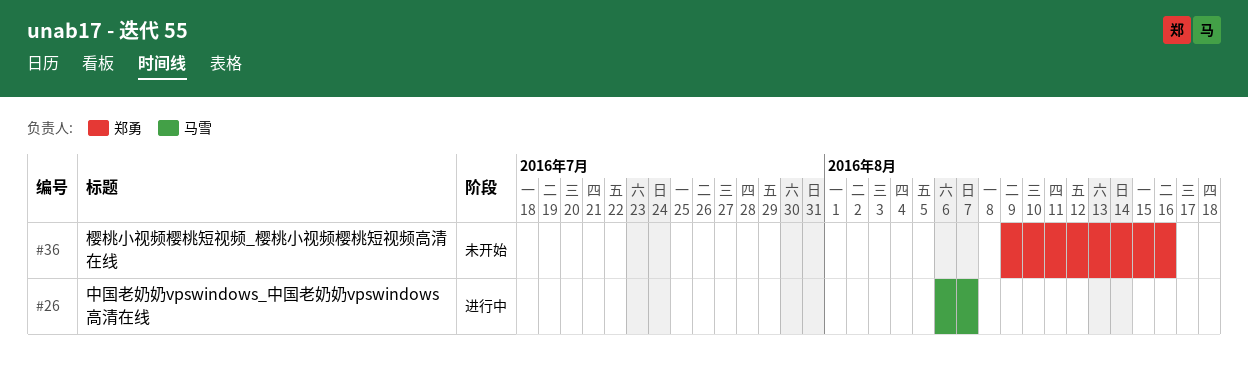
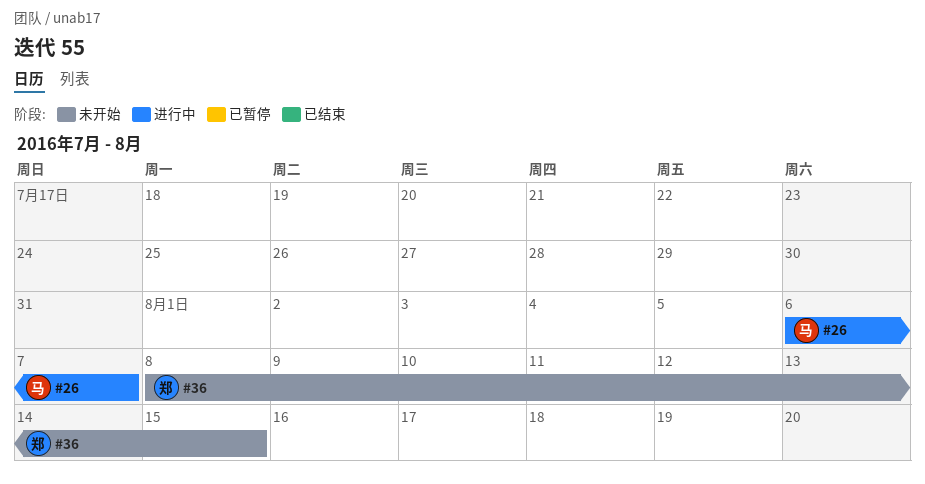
#36, start: Aug 9 -> Aug 8
#36, due: Aug 16 -> Aug 15

